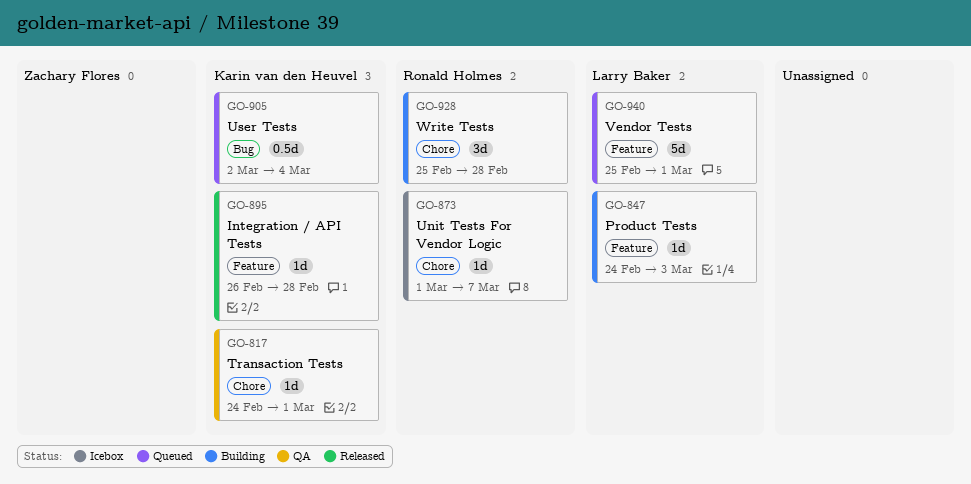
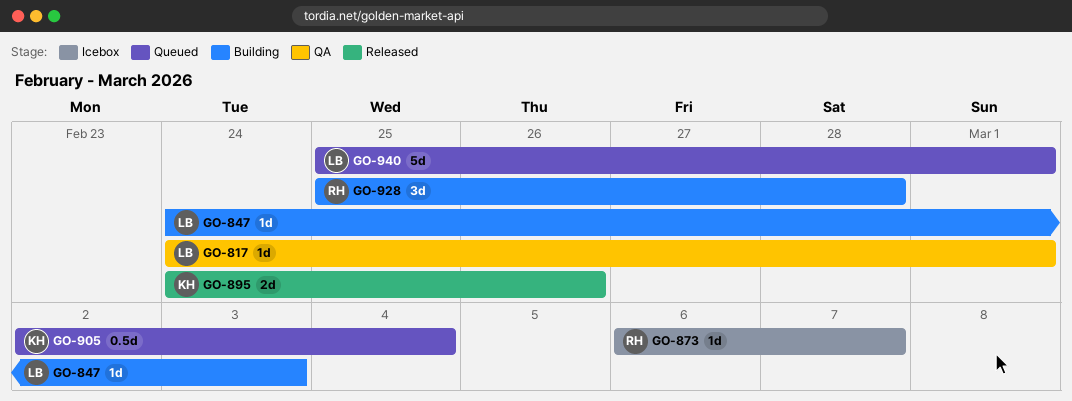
GO-817, owner: Karin van den Heuvel -> Larry Baker
GO-873, start: Mar 1 -> Mar 6
GO-895, estimate: 1d -> 2d
GO-895, start: Feb 26 -> Feb 24
GO-895, due: Feb 28 -> Feb 26

